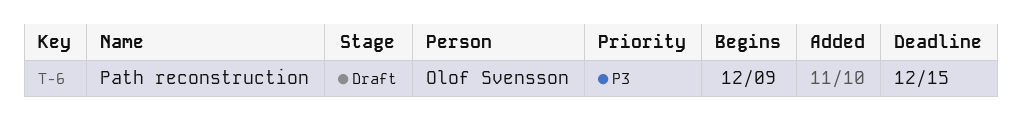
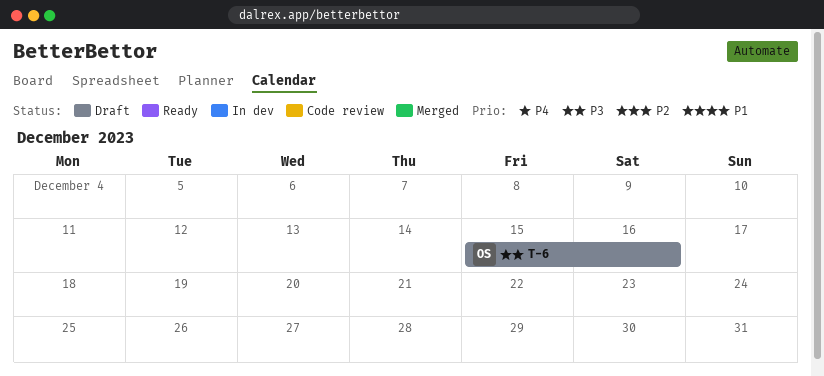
T-6, start: Dec 9 -> Dec 15
T-6, due: Dec 15 -> Dec 16

